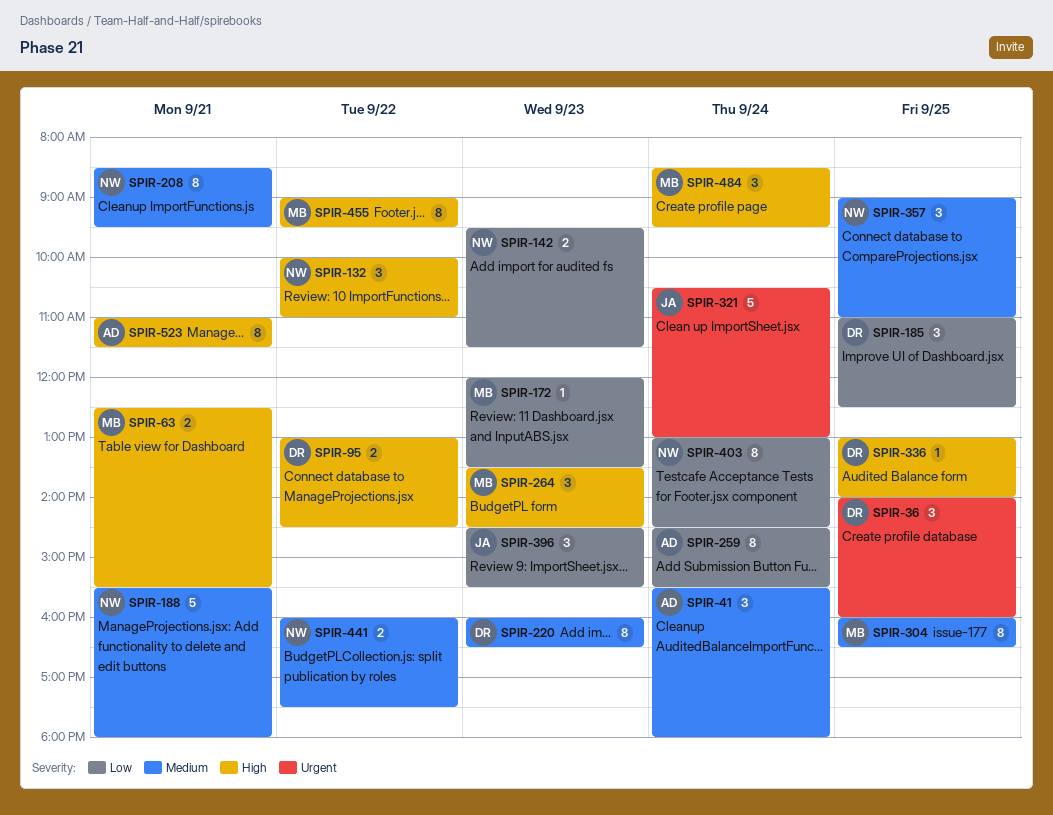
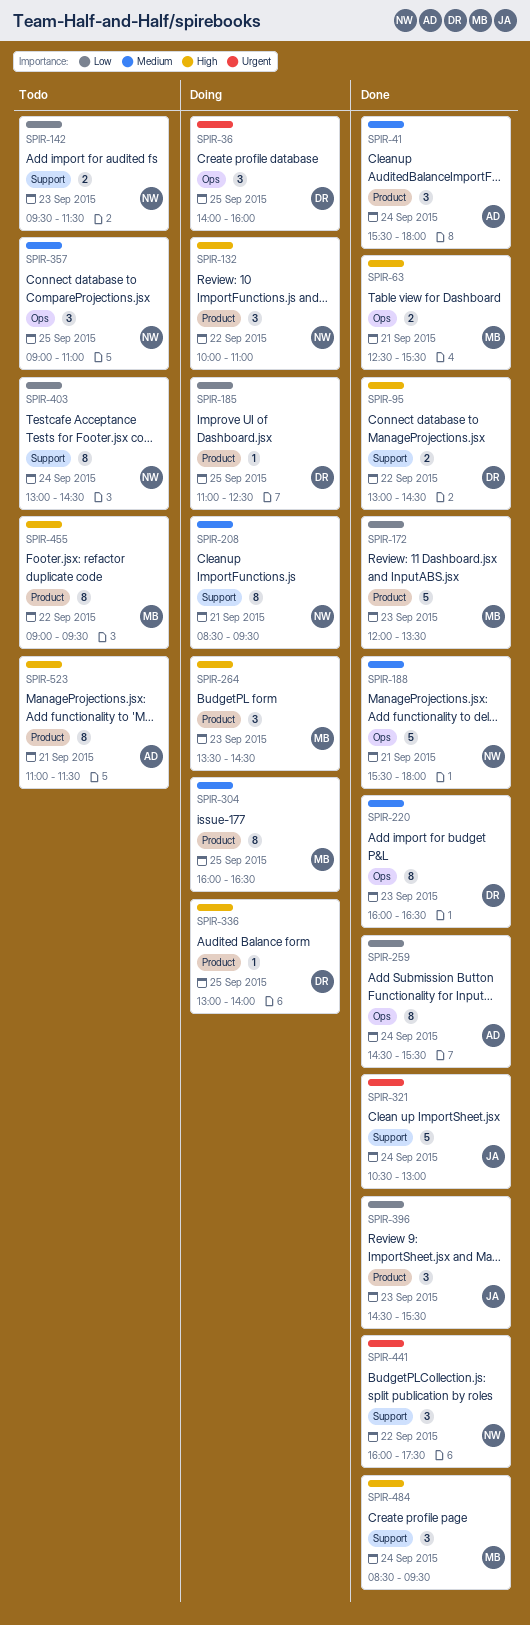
SPIR-172, estimate: 1 -> 5
SPIR-185, estimate: 3 -> 1
SPIR-441, priority: Medium -> Urgent
SPIR-441, estimate: 2 -> 3

